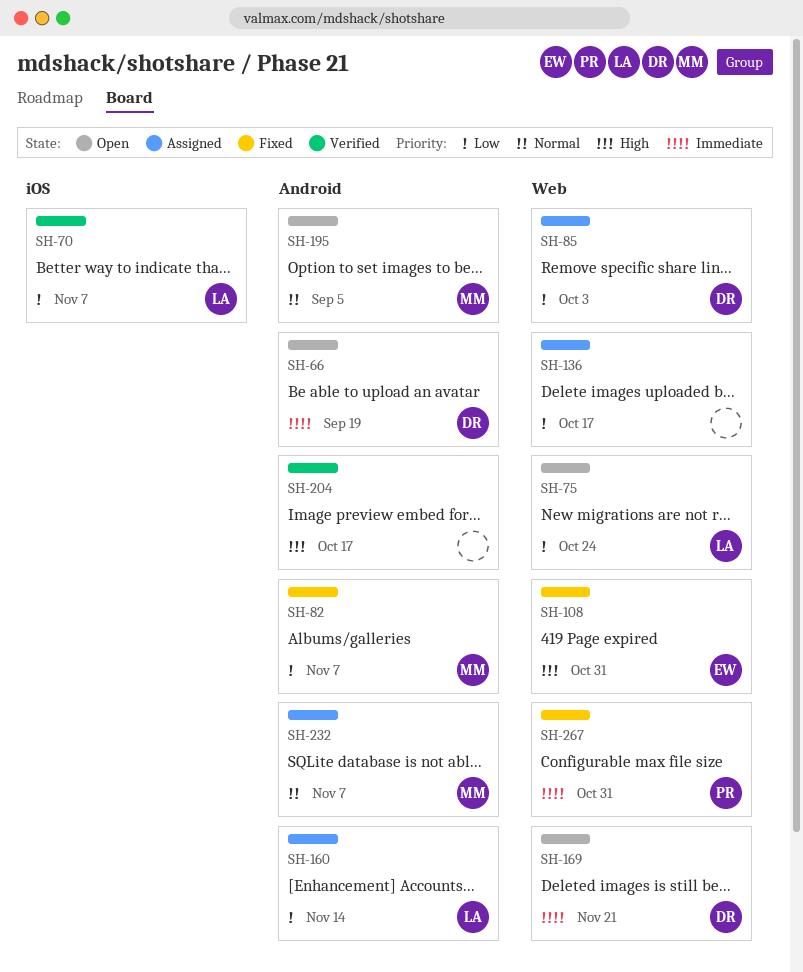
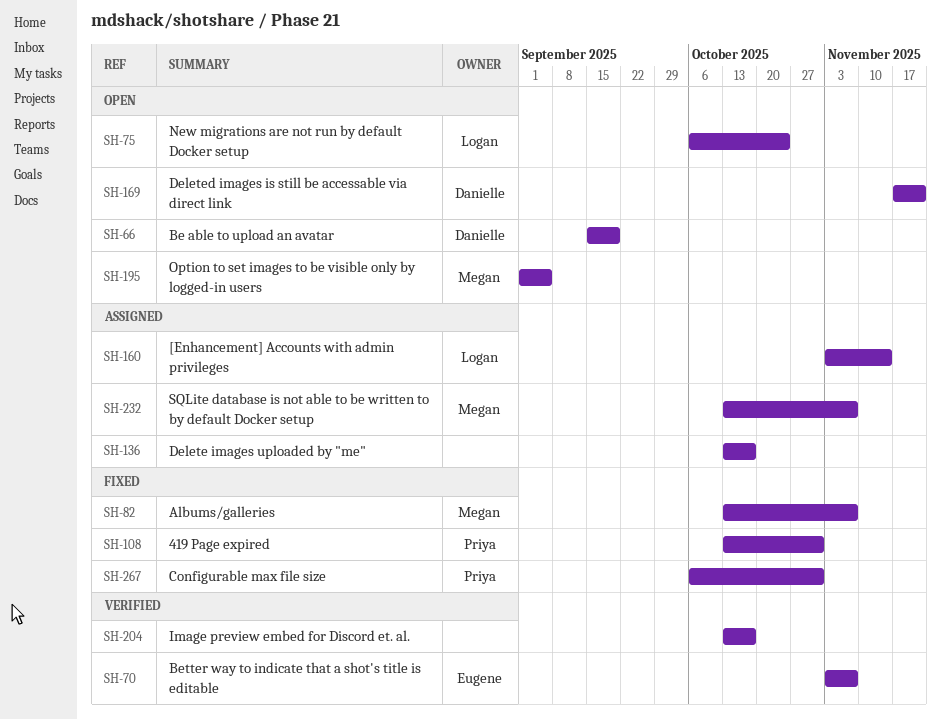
SH-70, owner: Logan -> Eugene
SH-85: present -> none
SH-108, owner: Eugene -> Priya

